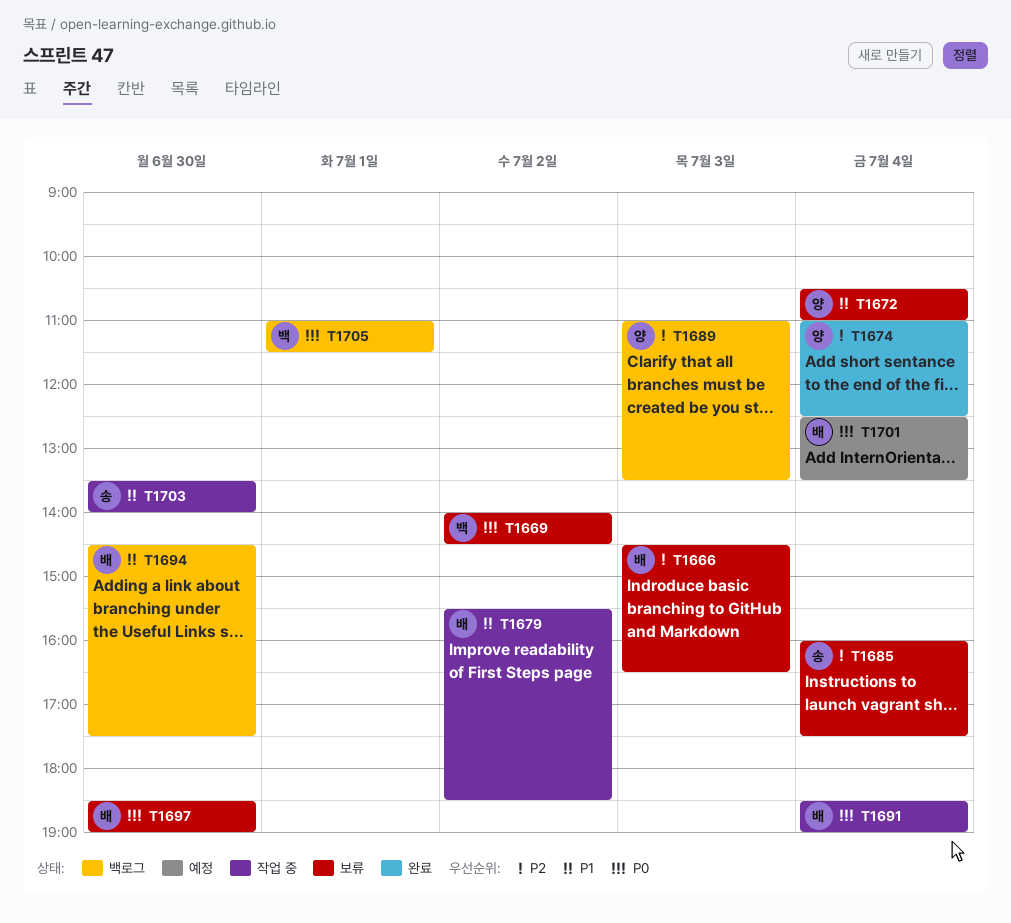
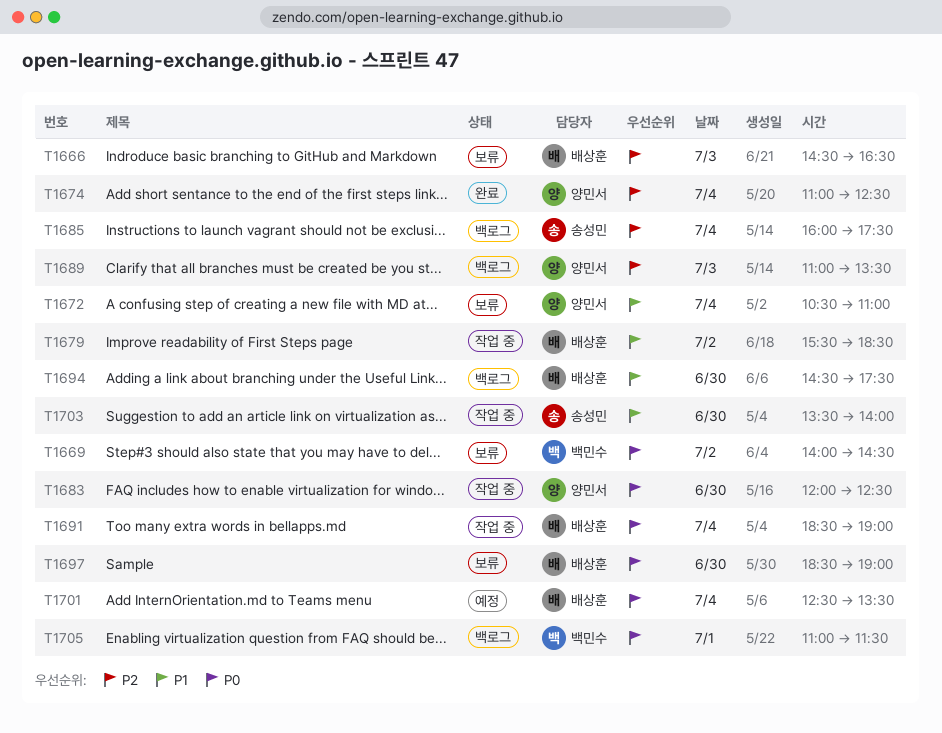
T1683: none -> present
T1685, status: 보류 -> 백로그

